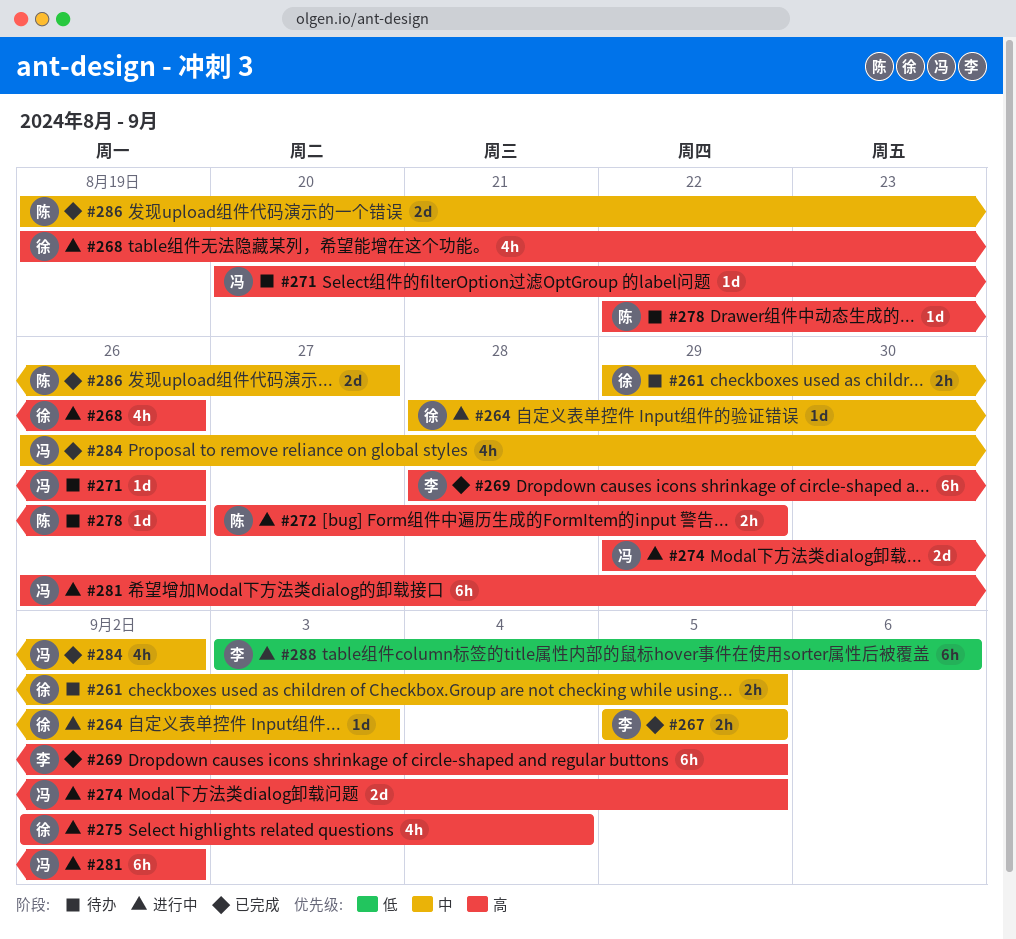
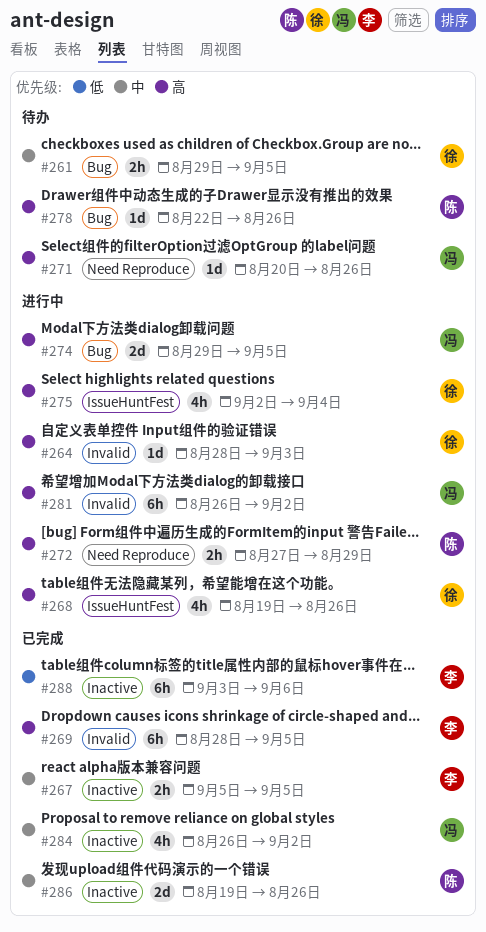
#264, priority: 中 -> 高
#286, due: Aug 27 -> Aug 26
#288, status: 进行中 -> 已完成

